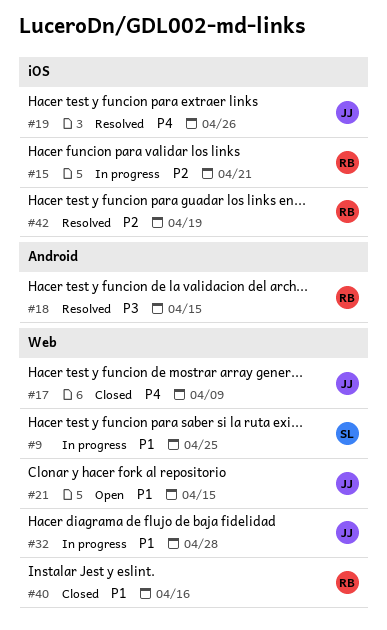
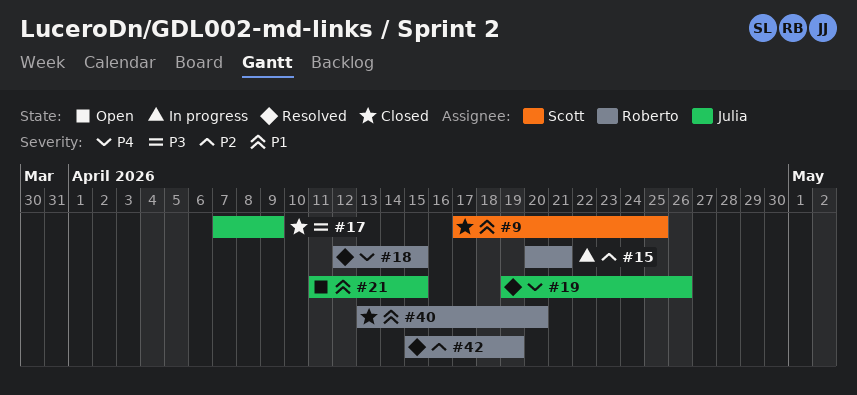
#9, status: In progress -> Closed
#17, priority: P4 -> P3
#18, priority: P3 -> P4
#32: present -> none
#40, due: Apr 16 -> Apr 20

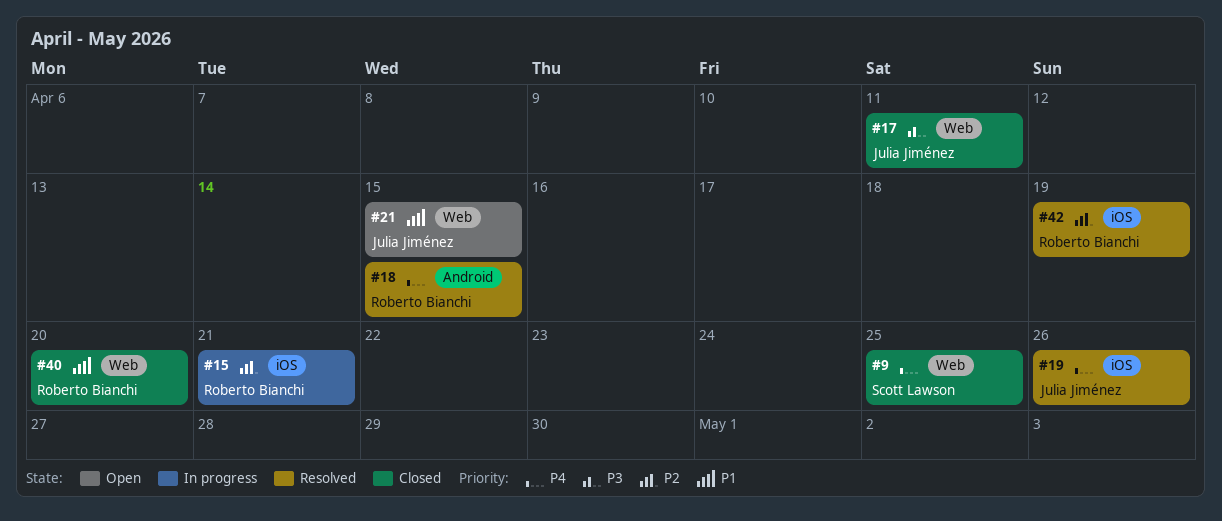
#9, priority: P1 -> P4
#17, due: Apr 9 -> Apr 11

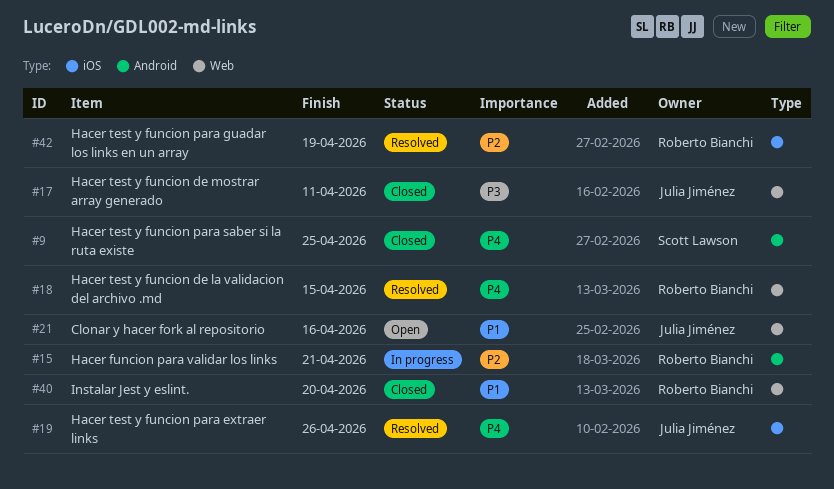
#9, label: Web -> Android
#15, label: iOS -> Android
#18, label: Android -> Web
#21, due: Apr 15 -> Apr 16

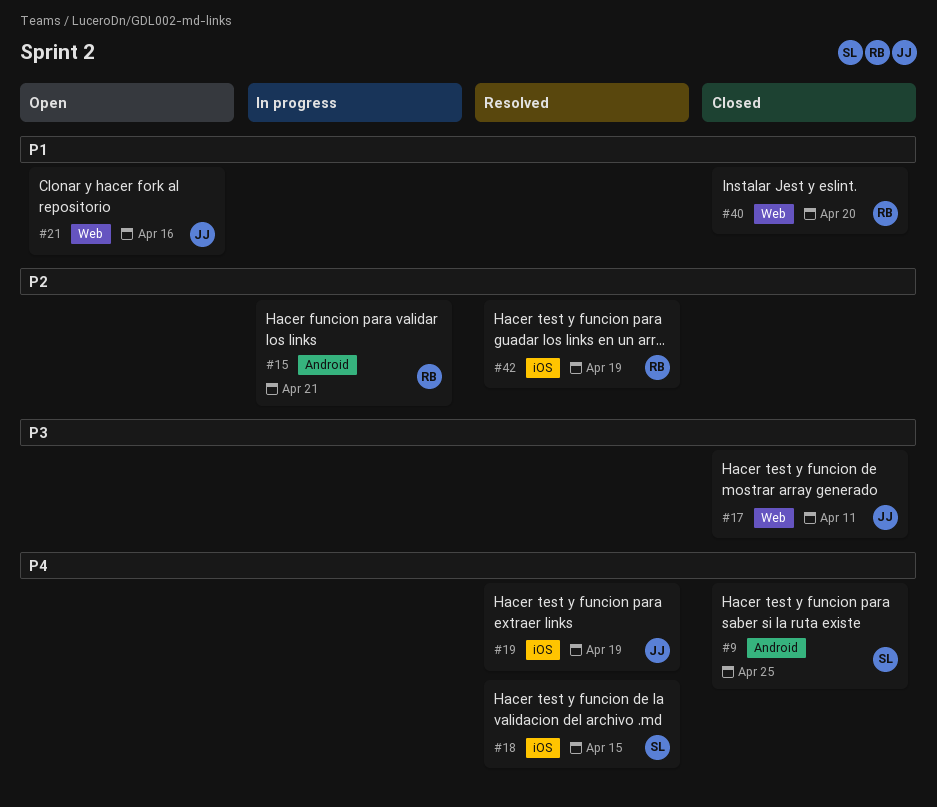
#18, owner: Roberto Bianchi -> Scott Lawson
#18, label: Web -> iOS
#19, due: Apr 26 -> Apr 19

